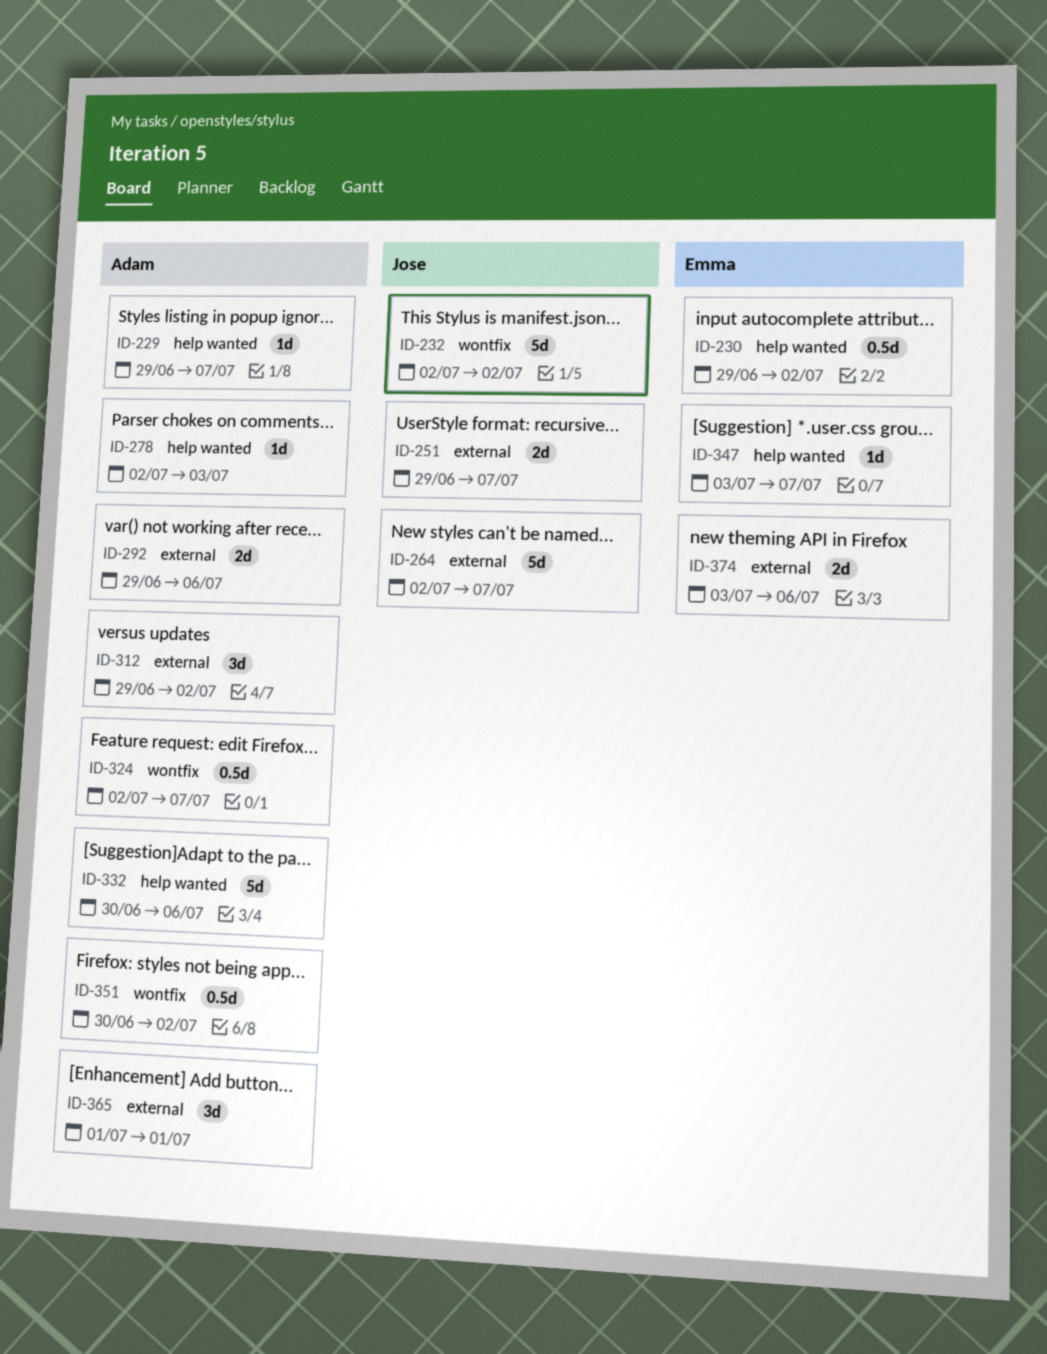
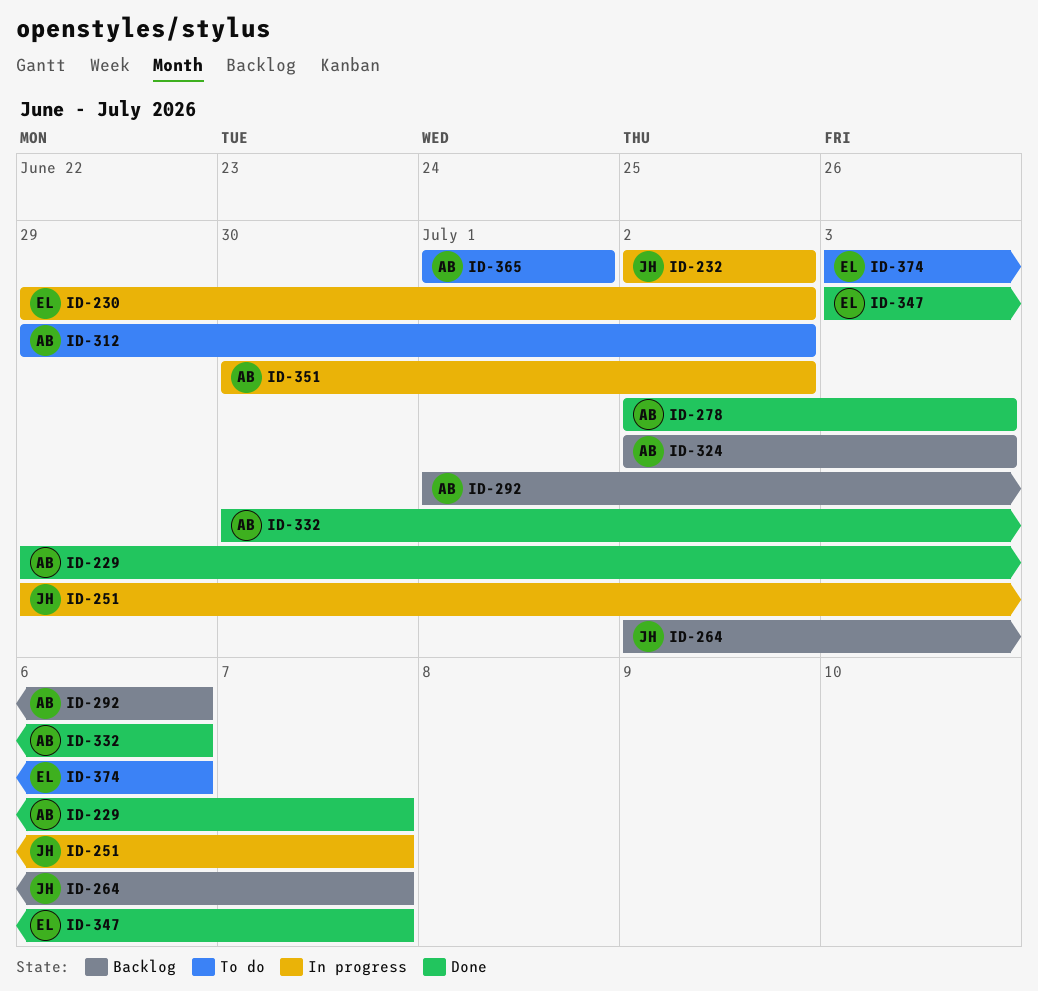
ID-292, start: Jun 29 -> Jul 1
ID-324, due: Jul 7 -> Jul 3

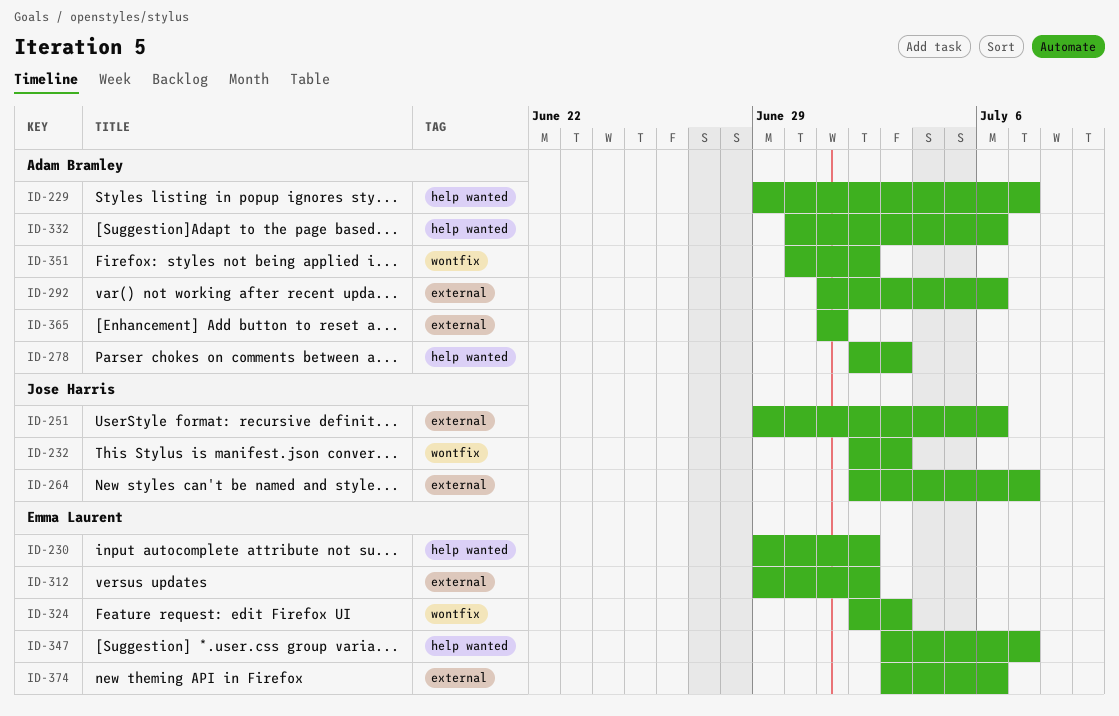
ID-232, due: Jul 2 -> Jul 3
ID-251, due: Jul 7 -> Jul 6
ID-312, owner: Adam Bramley -> Emma Laurent
ID-324, owner: Adam Bramley -> Emma Laurent

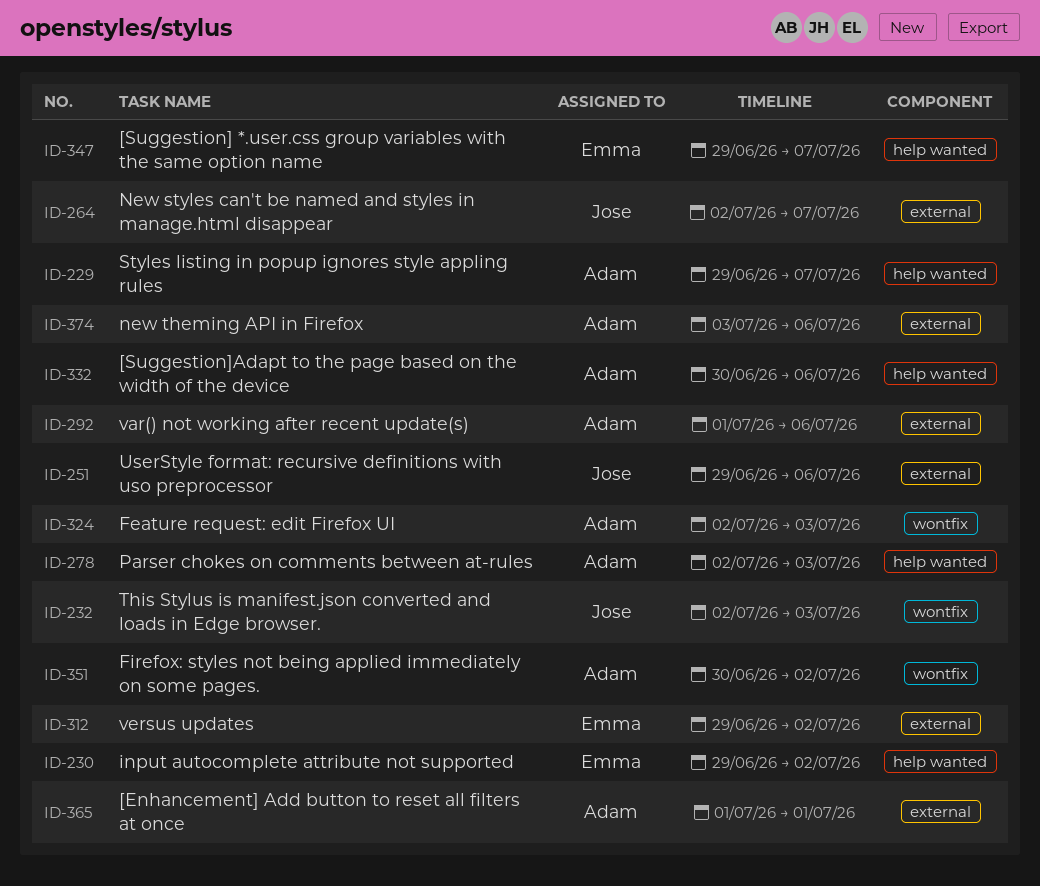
ID-324, owner: Emma Laurent -> Adam Bramley
ID-347, start: Jul 3 -> Jun 29
ID-374, owner: Emma Laurent -> Adam Bramley

